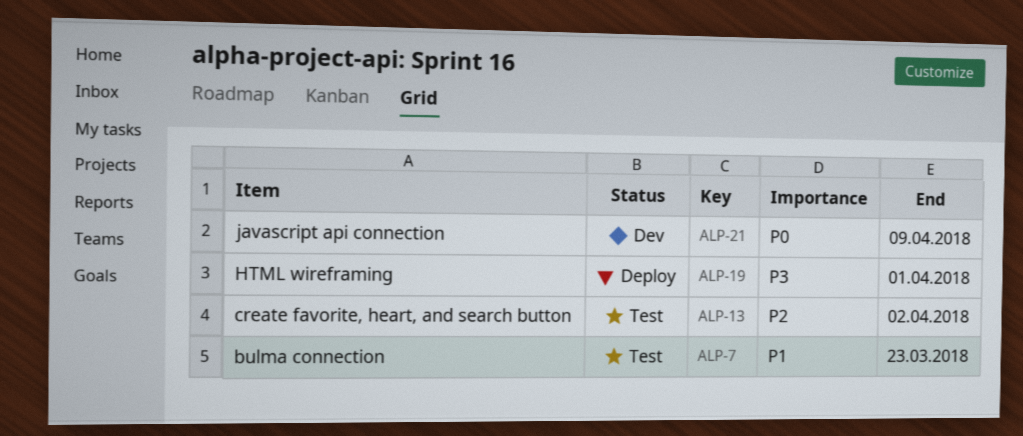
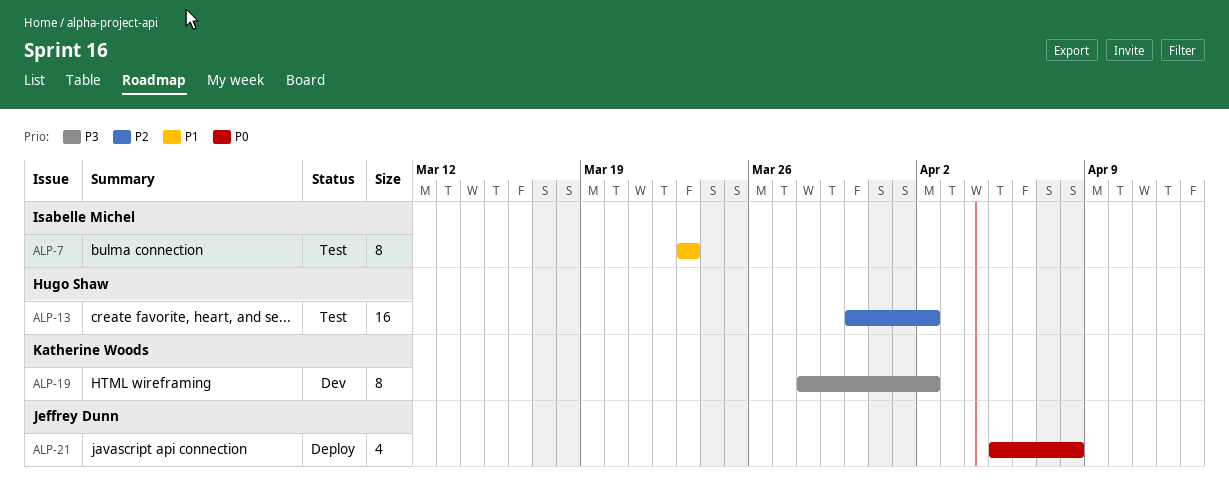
ALP-19, status: Deploy -> Dev
ALP-19, due: Apr 1 -> Apr 2
ALP-21, status: Dev -> Deploy
ALP-21, due: Apr 9 -> Apr 8

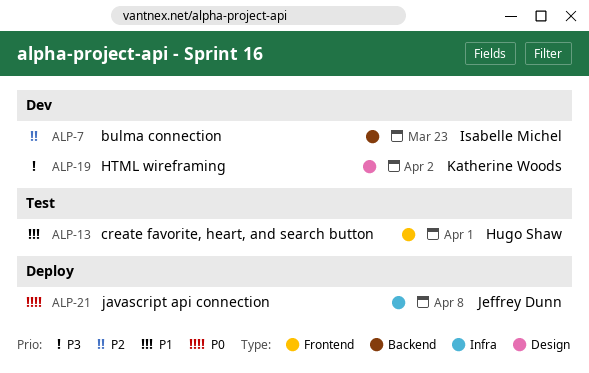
ALP-7, status: Test -> Dev
ALP-7, priority: P1 -> P2
ALP-13, priority: P2 -> P1
ALP-13, due: Apr 2 -> Apr 1

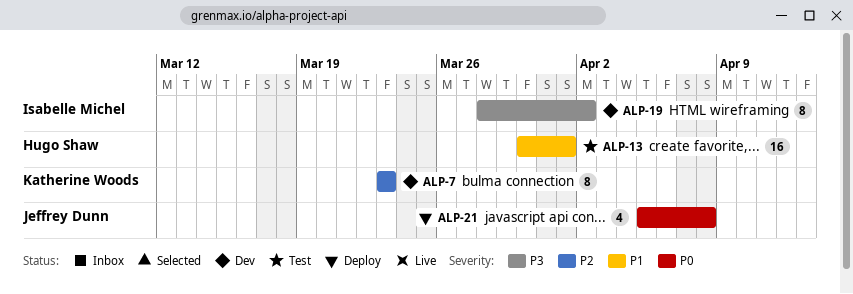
ALP-7, owner: Isabelle Michel -> Katherine Woods
ALP-19, owner: Katherine Woods -> Isabelle Michel

